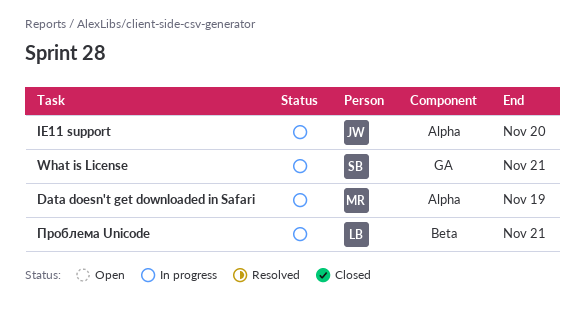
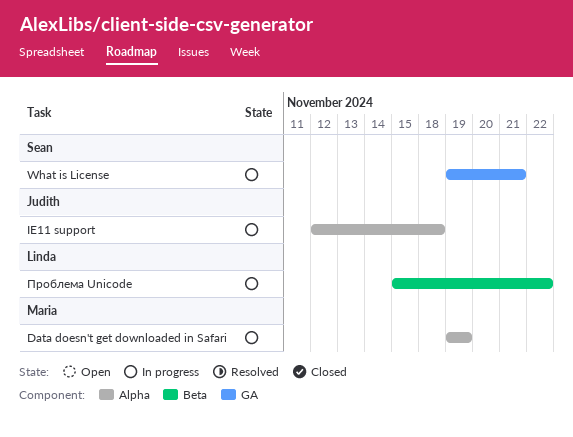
IE11 support, due: Nov 20 -> Nov 18
Проблема Unicode, due: Nov 21 -> Nov 22

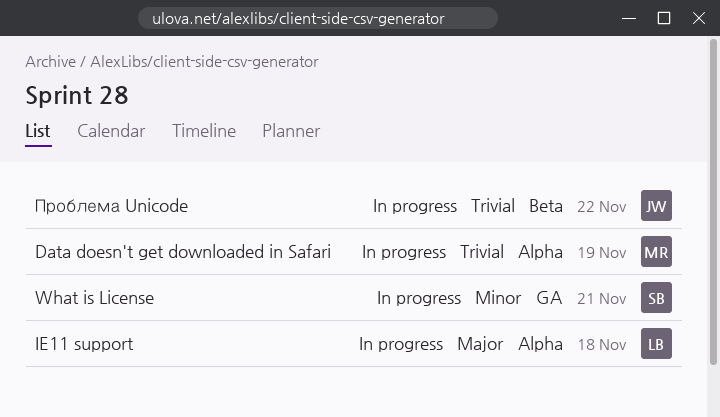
IE11 support, owner: Judith -> Linda
Проблема Unicode, owner: Linda -> Judith

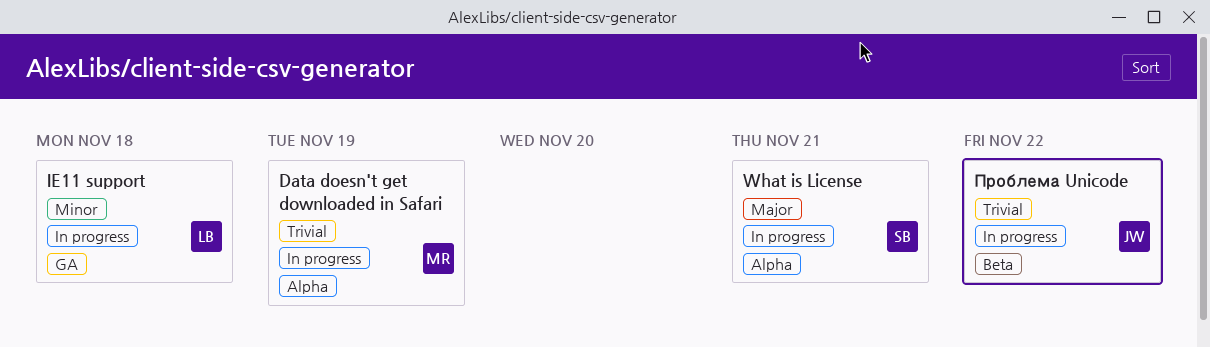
IE11 support, priority: Major -> Minor
IE11 support, label: Alpha -> GA
What is License, priority: Minor -> Major
What is License, label: GA -> Alpha

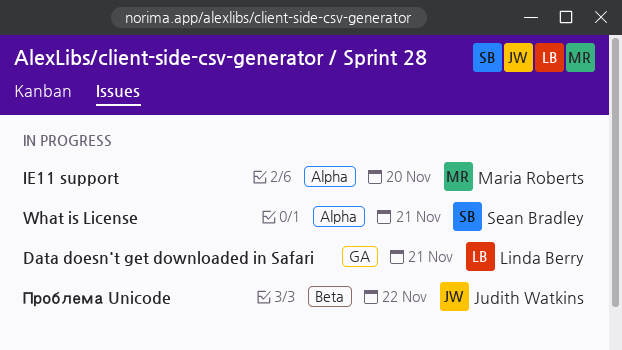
Data doesn't get downloaded in Safari, owner: Maria Roberts -> Linda Berry
Data doesn't get downloaded in Safari, label: Alpha -> GA
Data doesn't get downloaded in Safari, due: Nov 19 -> Nov 21
IE11 support, owner: Linda Berry -> Maria Roberts
IE11 support, label: GA -> Alpha
IE11 support, due: Nov 18 -> Nov 20

